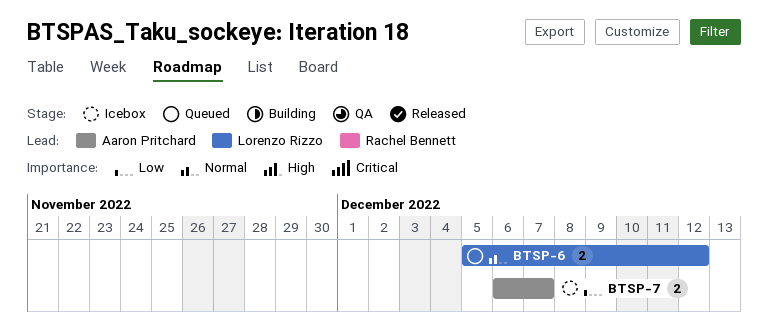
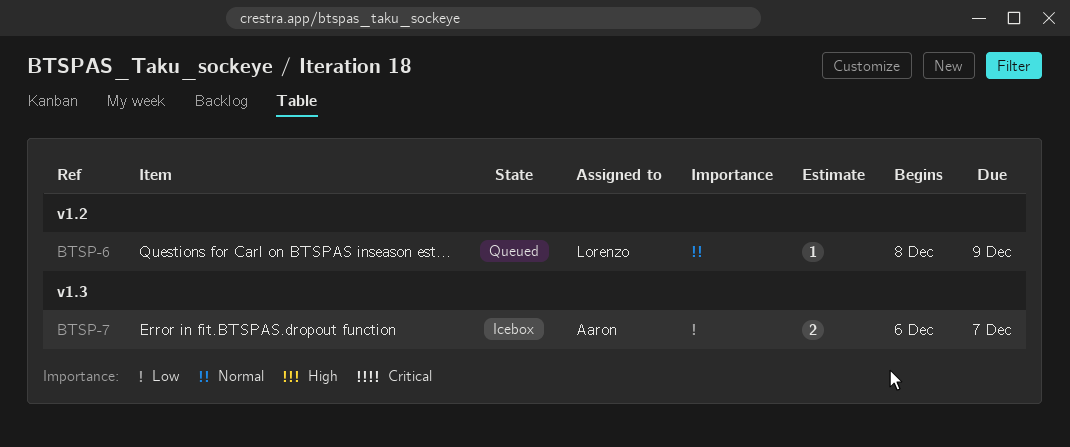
BTSP-6, estimate: 2 -> 1
BTSP-6, start: Dec 5 -> Dec 8
BTSP-6, due: Dec 12 -> Dec 9

